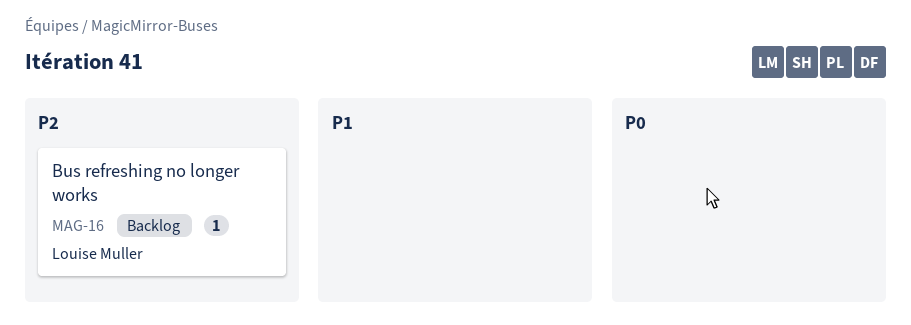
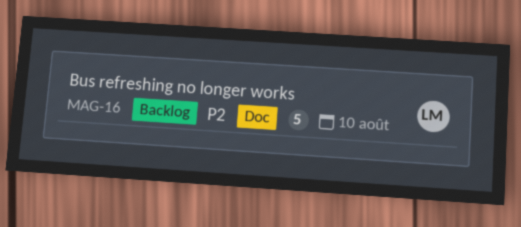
MAG-16, estimate: 1 -> 5

